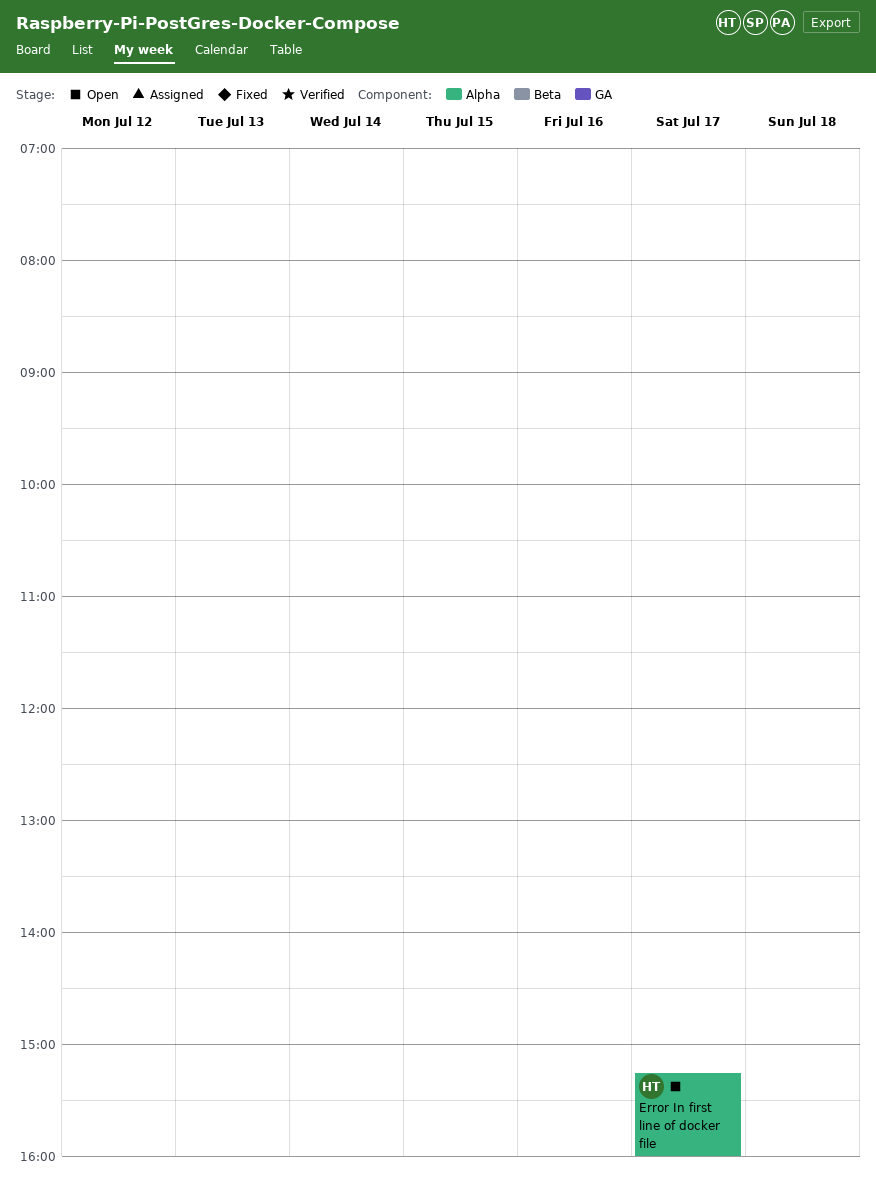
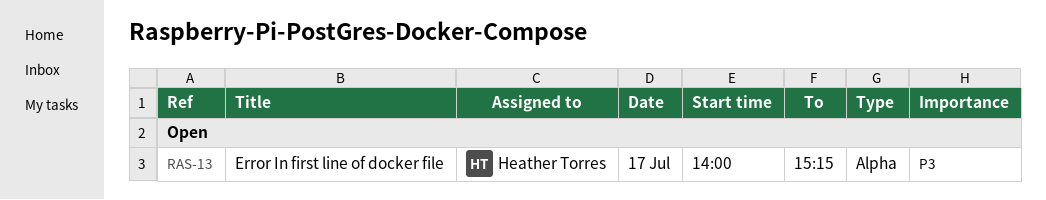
Error In first line of docker file, begins: 15:15 -> 14:00
Error In first line of docker file, ends: 16:00 -> 15:15

